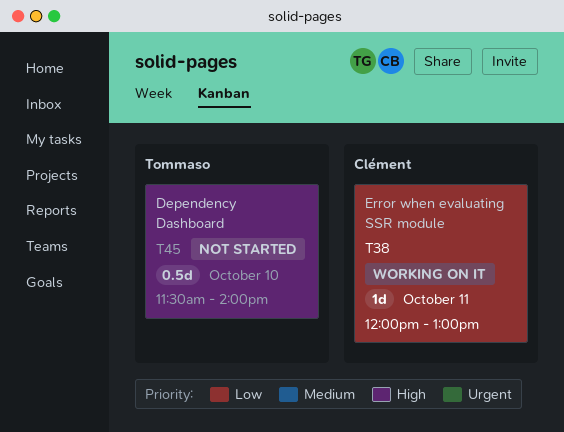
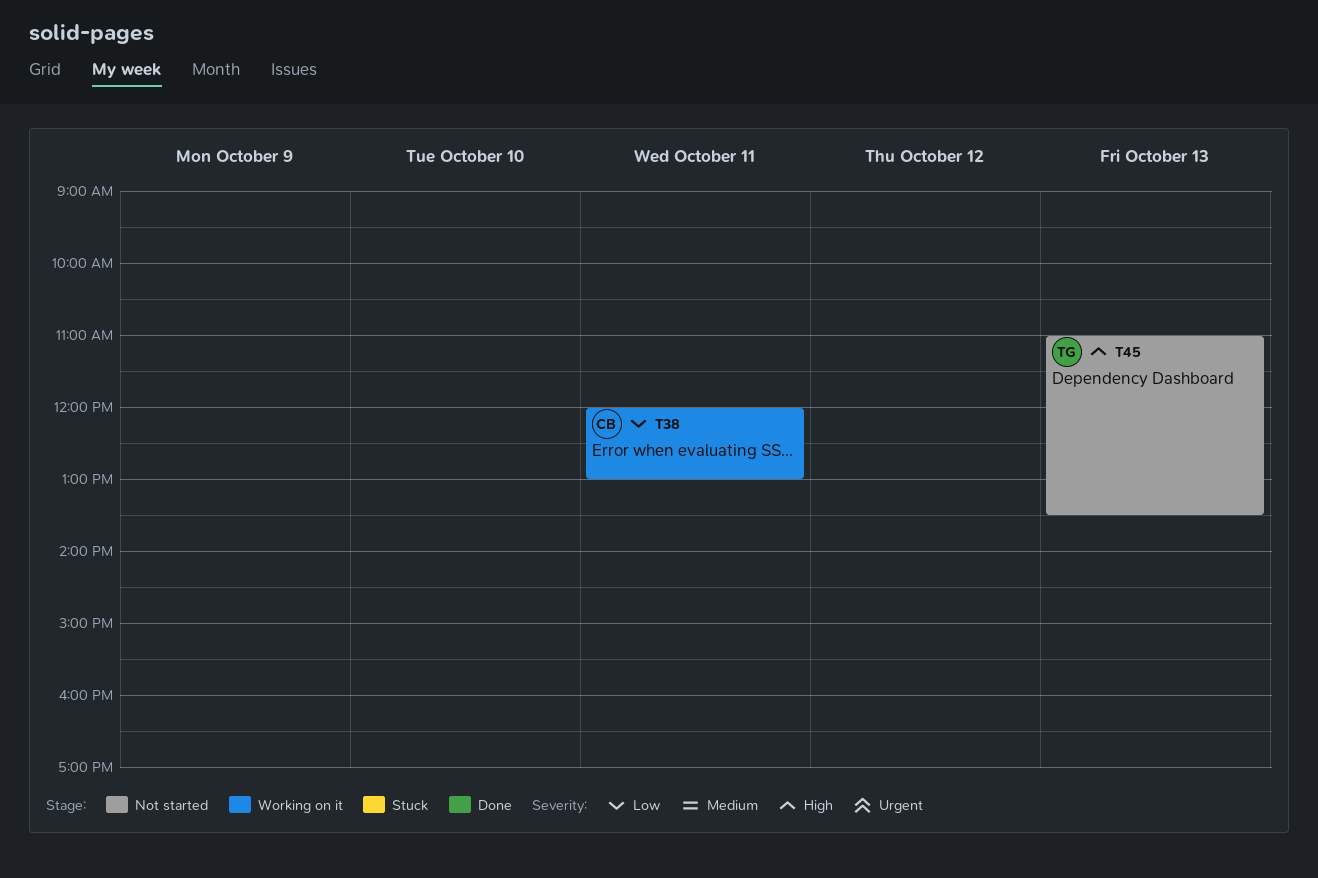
T45, day: Oct 10 -> Oct 13
T45, begins: 11:30 -> 11:00
T45, ends: 14:00 -> 13:30

